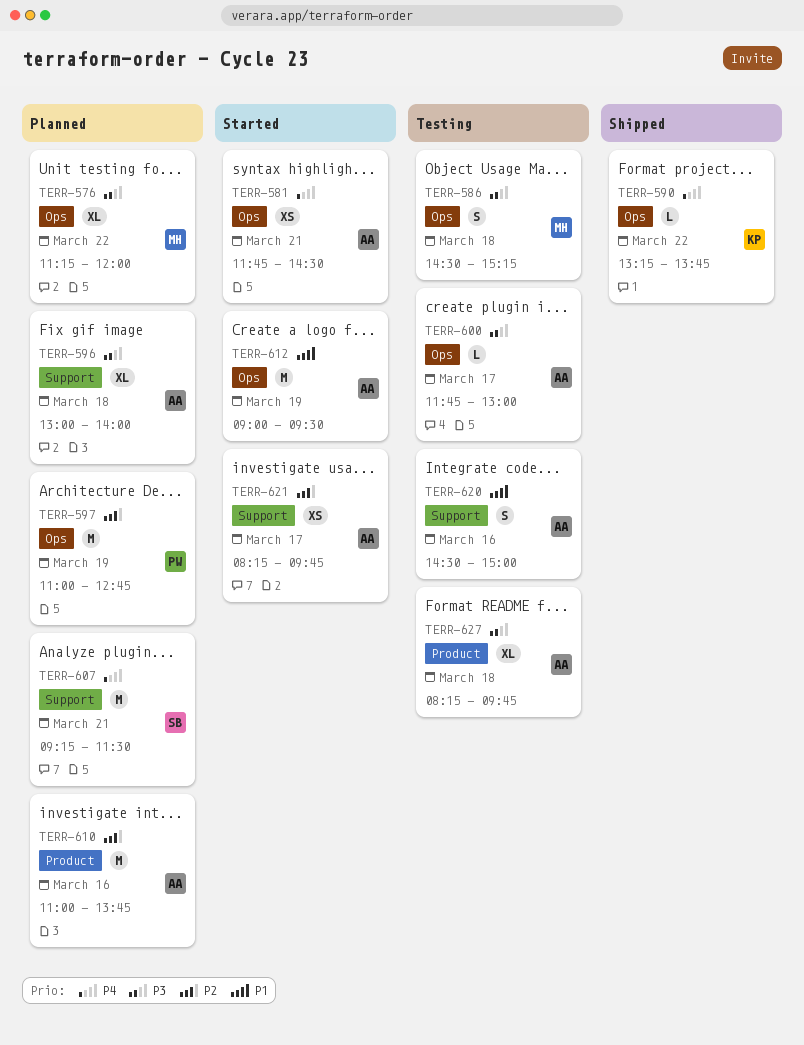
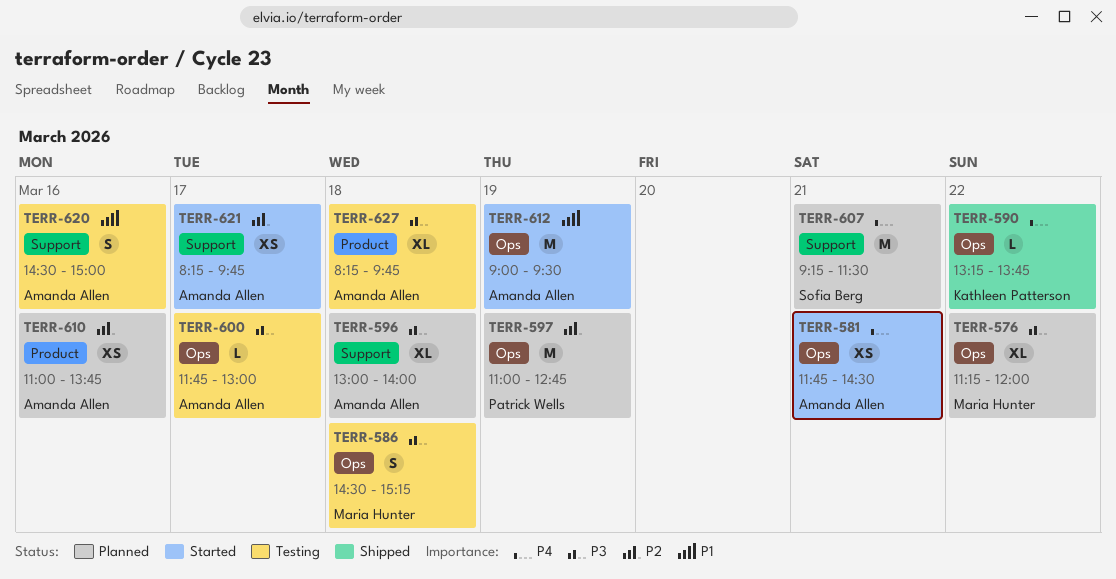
TERR-610, estimate: M -> XS

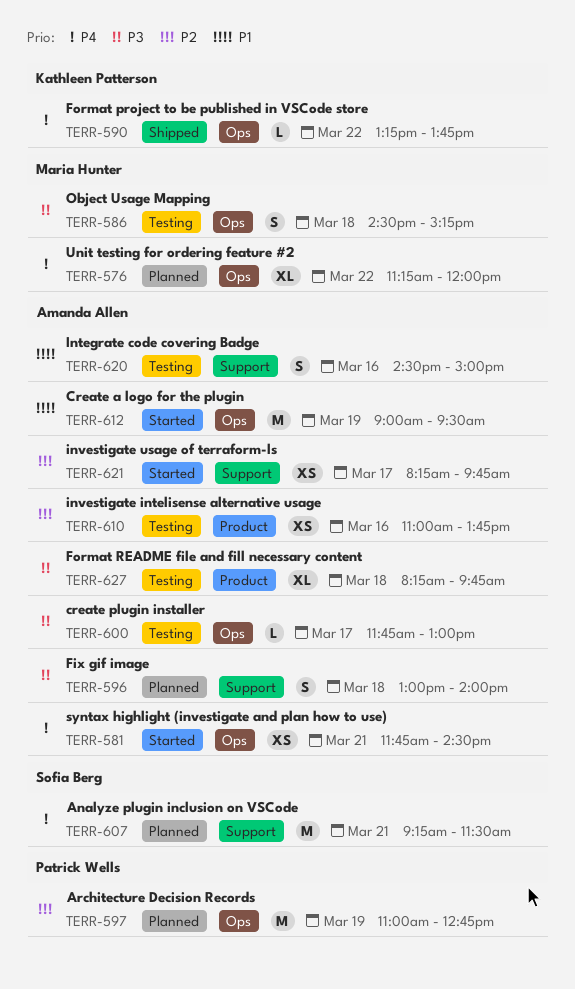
TERR-576, priority: P3 -> P4
TERR-596, estimate: XL -> S
TERR-610, status: Planned -> Testing

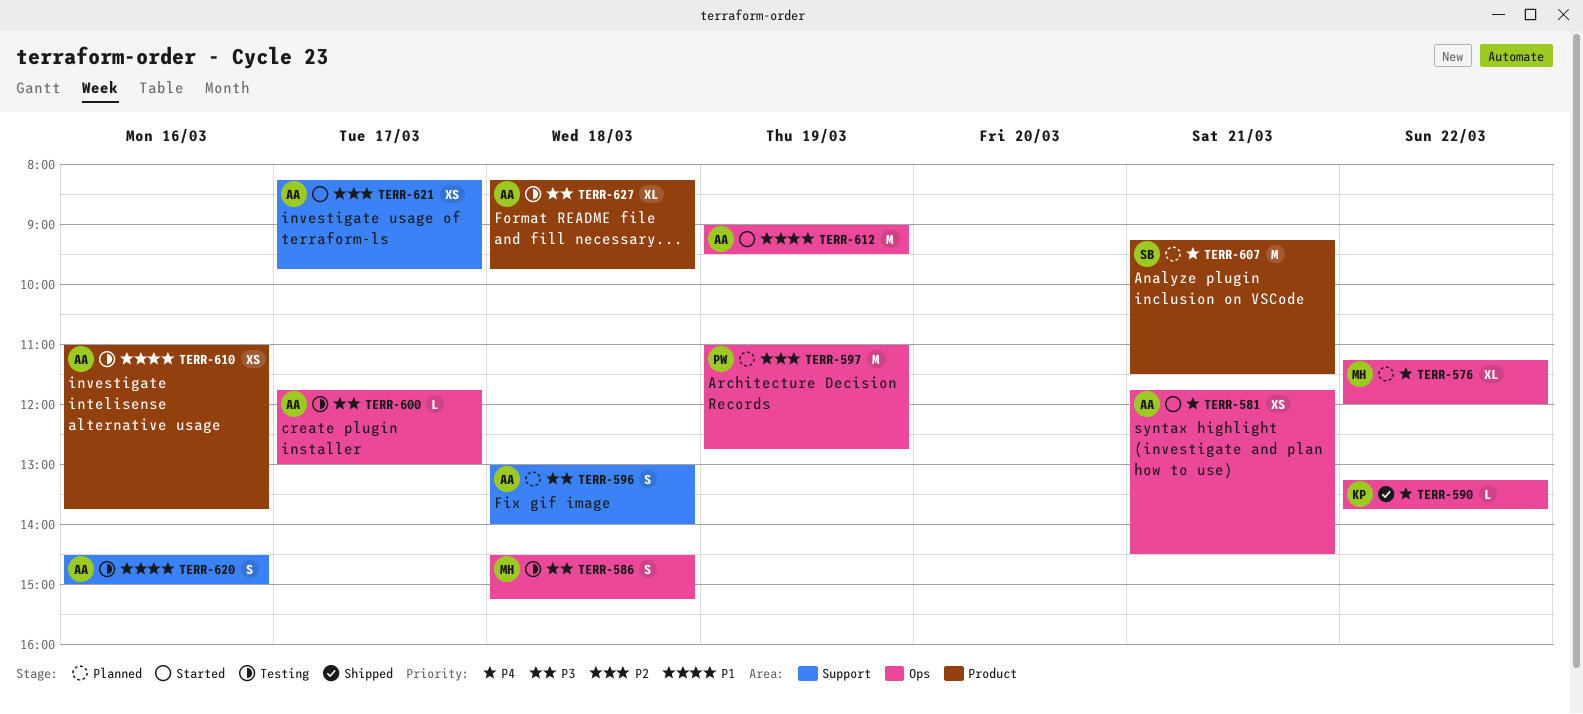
TERR-607, label: Support -> Product
TERR-610, priority: P2 -> P1

